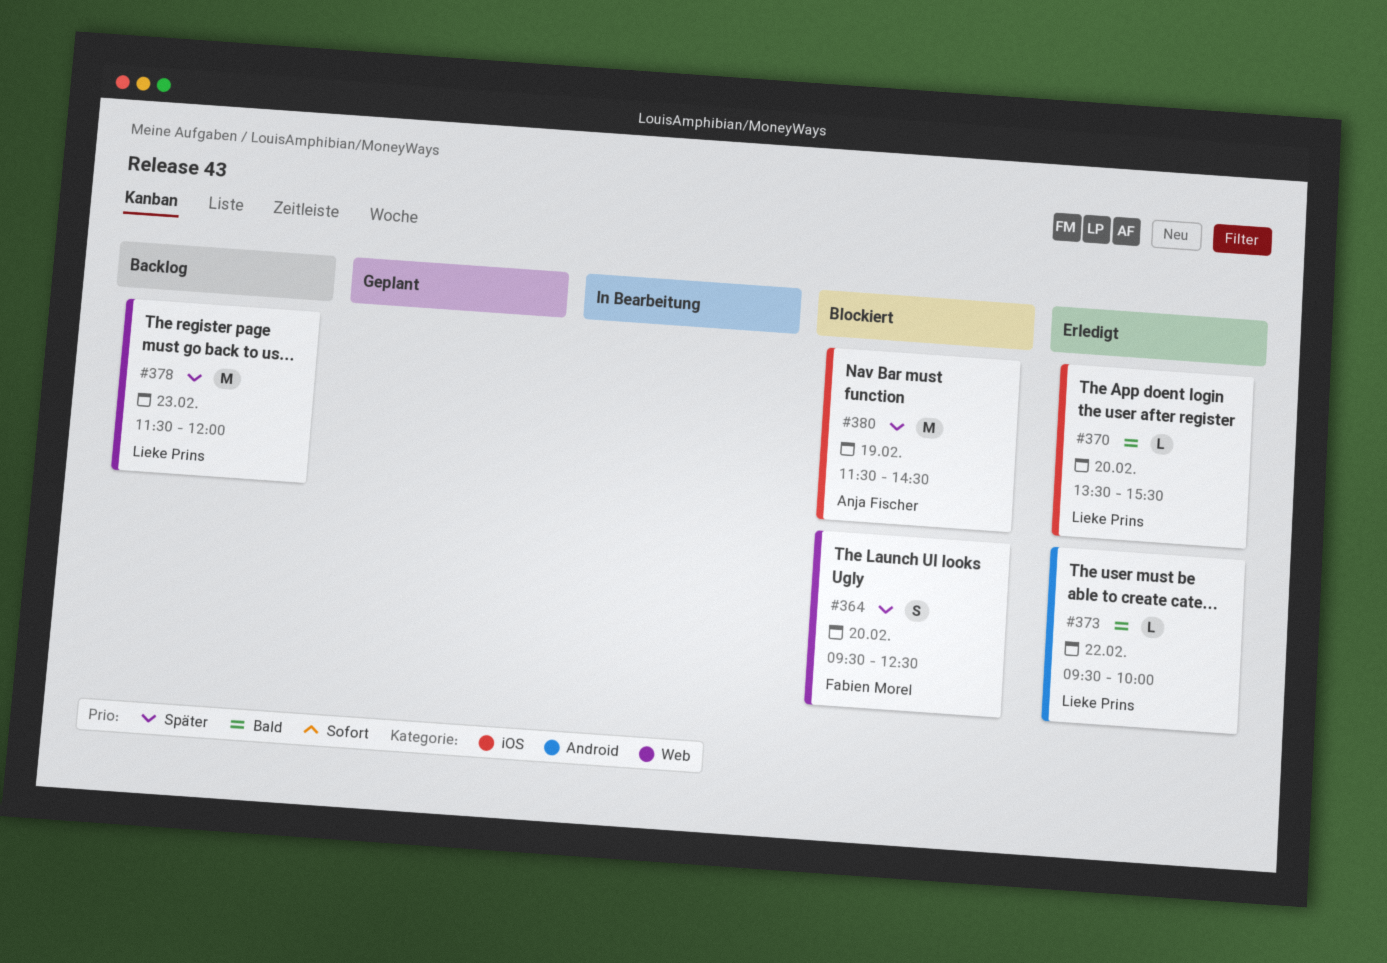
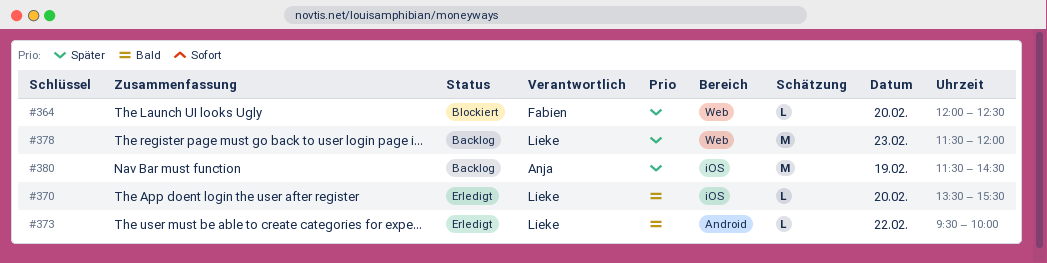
#364, estimate: S -> L
#364, begins: 09:30 -> 12:00
#380, status: Blockiert -> Backlog

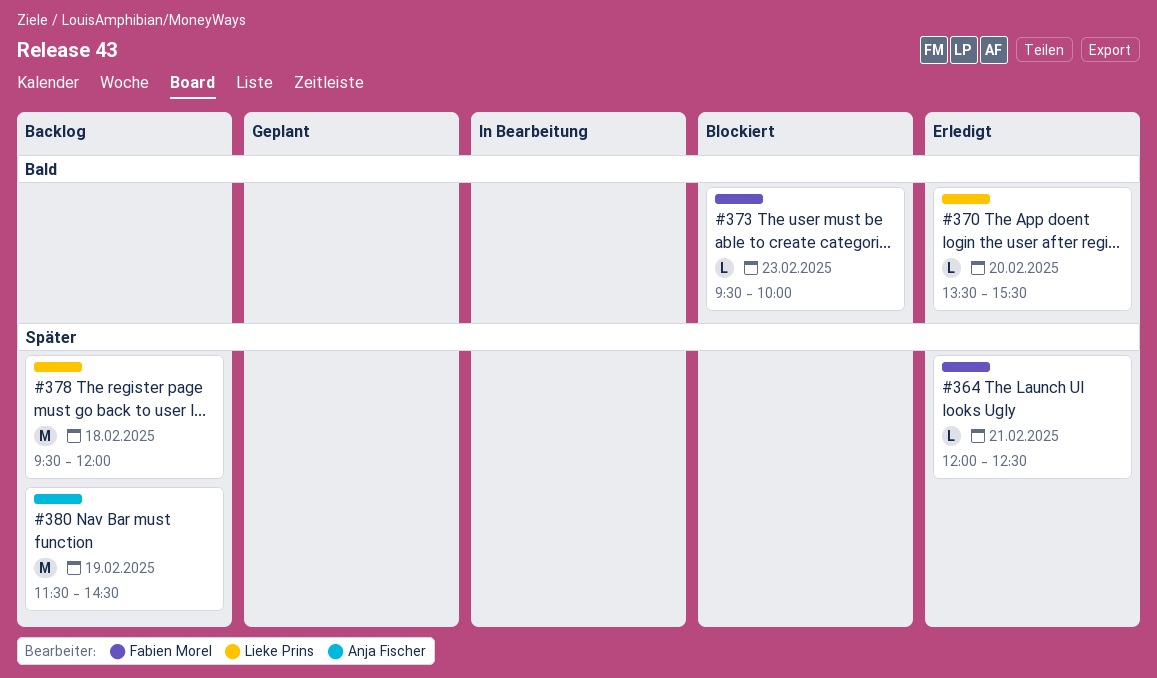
#364, status: Blockiert -> Erledigt
#364, day: Feb 20 -> Feb 21
#373, status: Erledigt -> Blockiert
#373, owner: Lieke Prins -> Fabien Morel
#373, day: Feb 22 -> Feb 23
#378, day: Feb 23 -> Feb 18
#378, begins: 11:30 -> 09:30

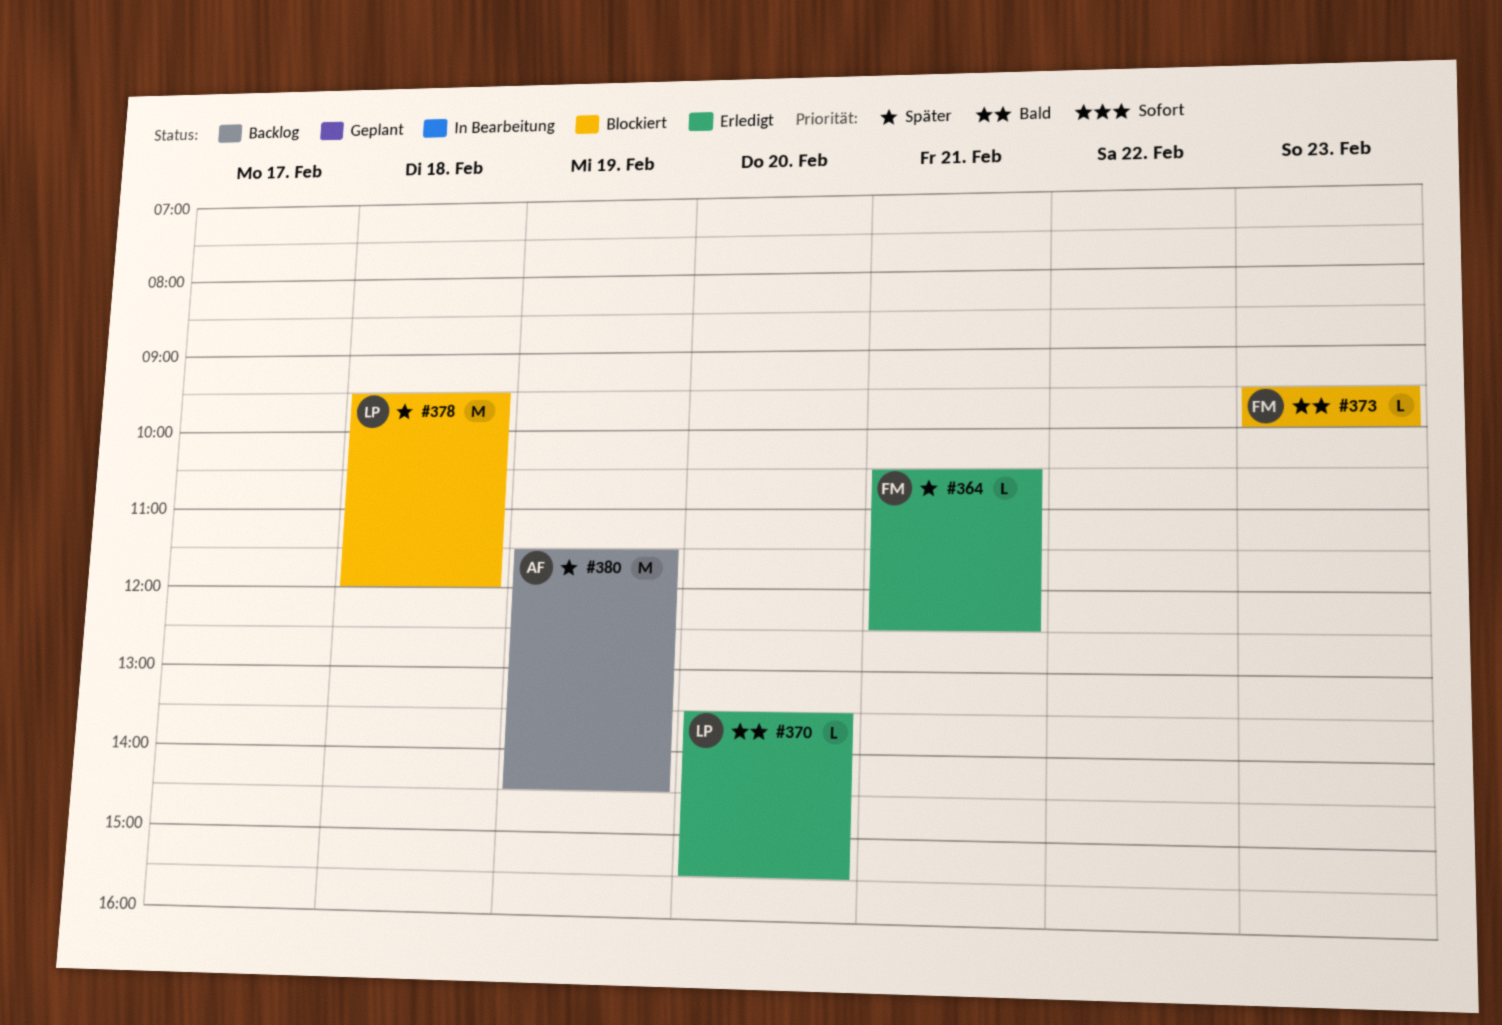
#364, begins: 12:00 -> 10:30
#378, status: Backlog -> Blockiert

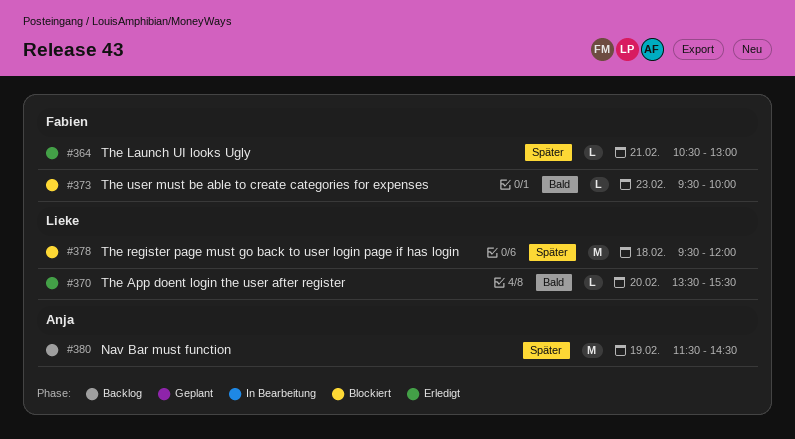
#364, ends: 12:30 -> 13:00

